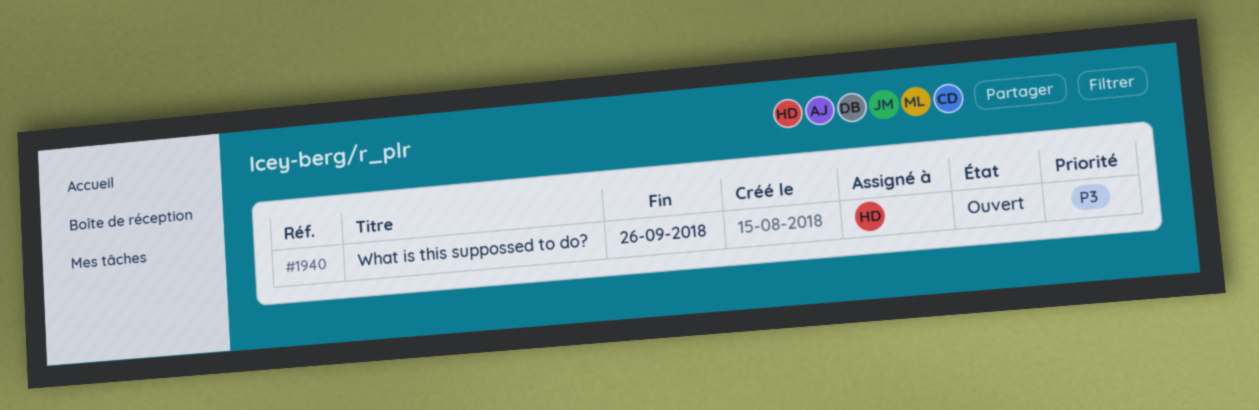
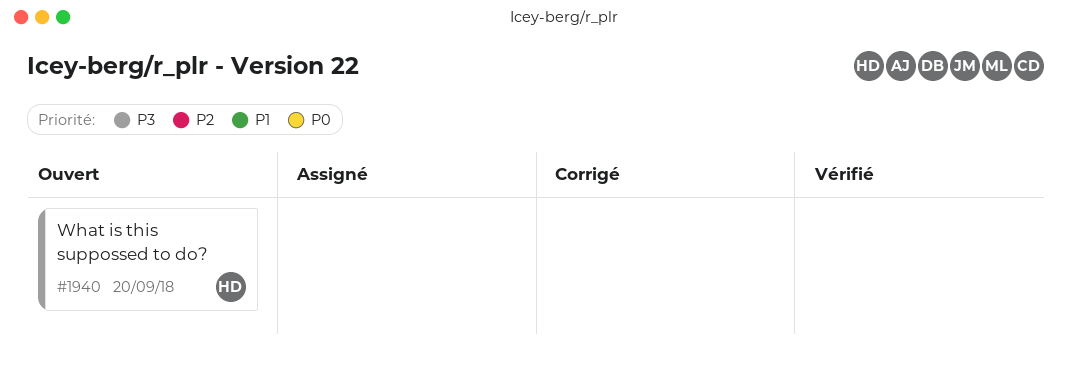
#1940, due: Sep 26 -> Sep 20

